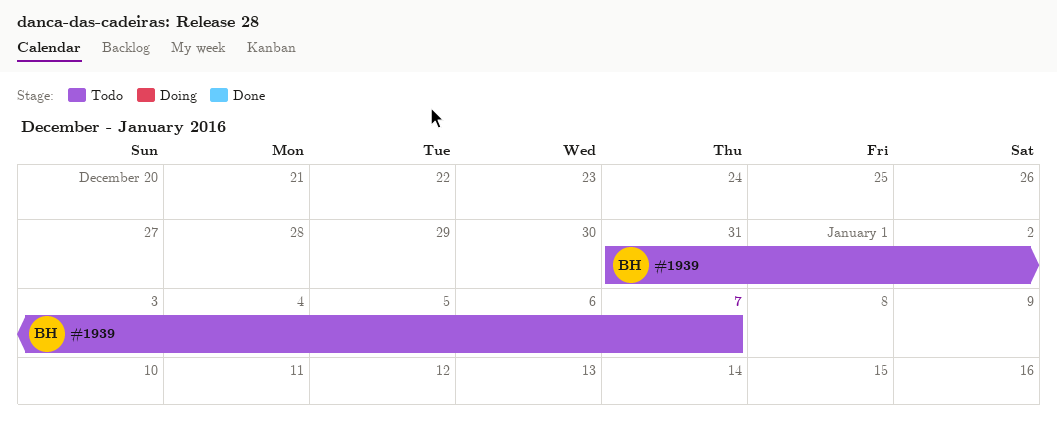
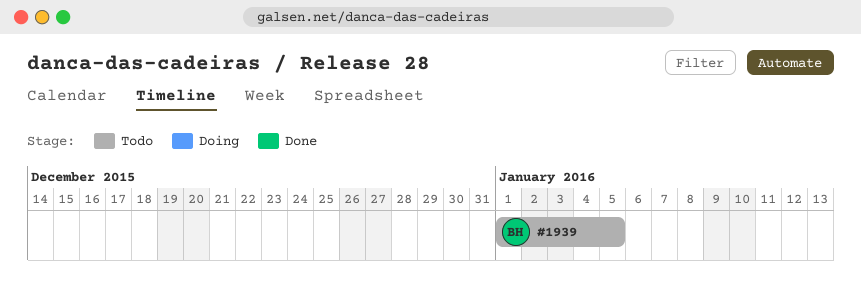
#1939, start: Dec 31 -> Jan 1
#1939, due: Jan 7 -> Jan 5

